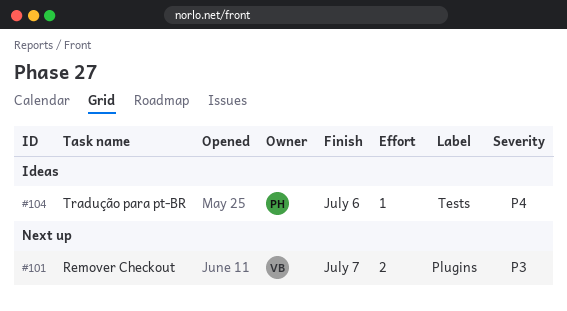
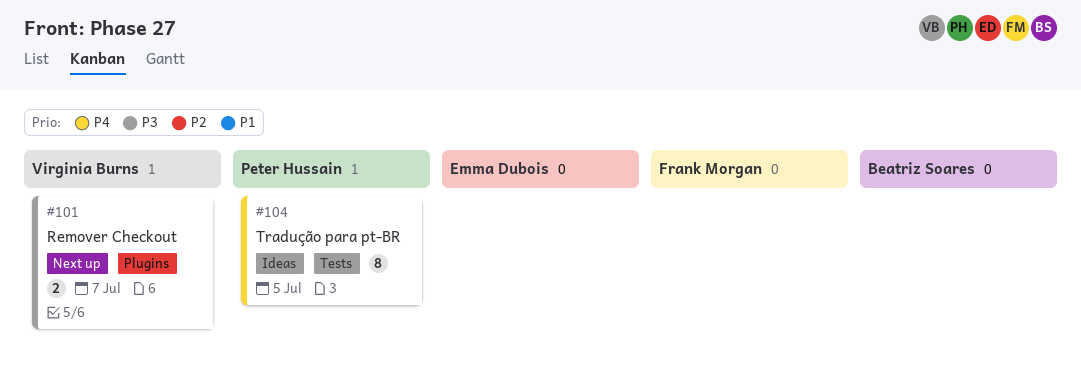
#104, estimate: 1 -> 8
#104, due: Jul 6 -> Jul 5

